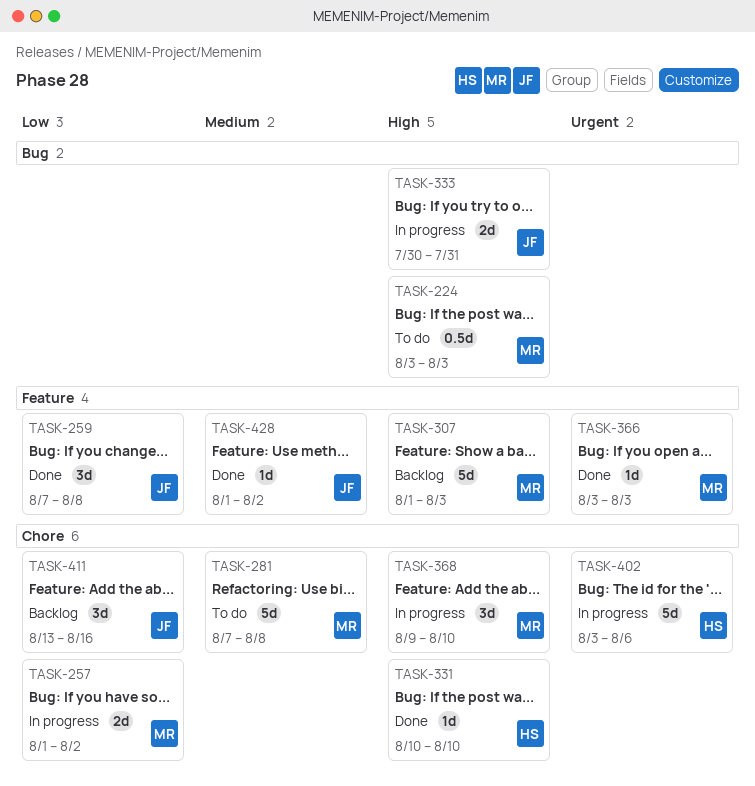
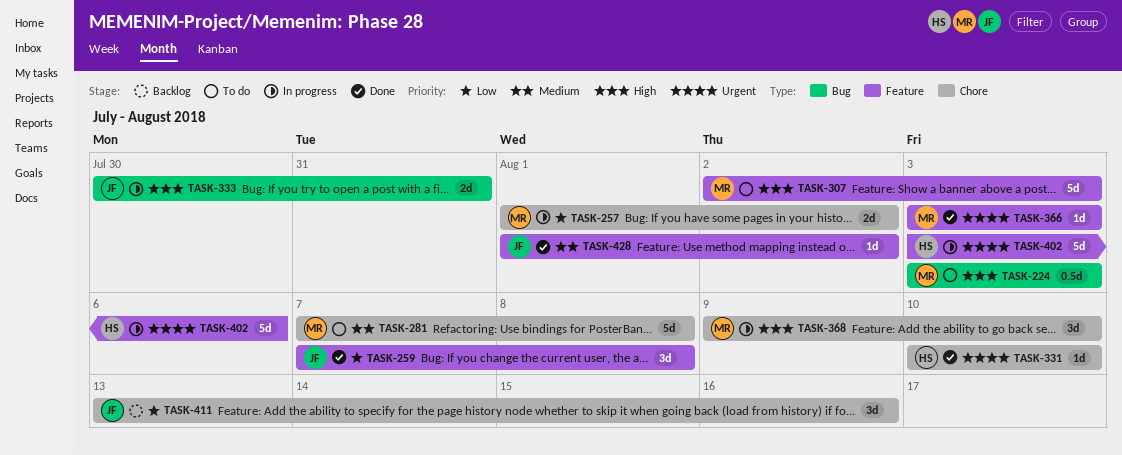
TASK-307, status: Backlog -> To do
TASK-307, start: Aug 1 -> Aug 2
TASK-331, priority: High -> Urgent
TASK-402, label: Chore -> Feature

